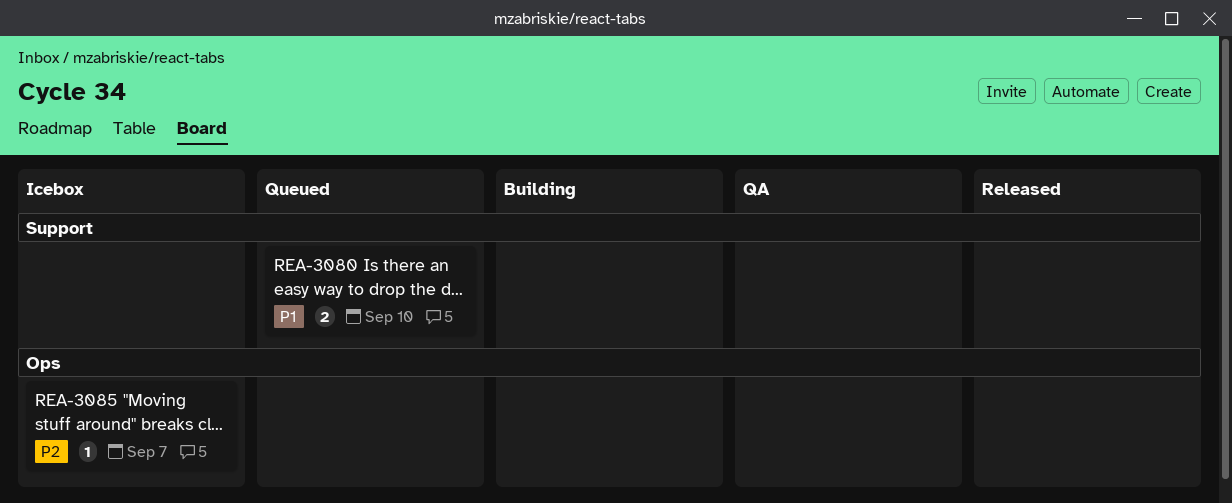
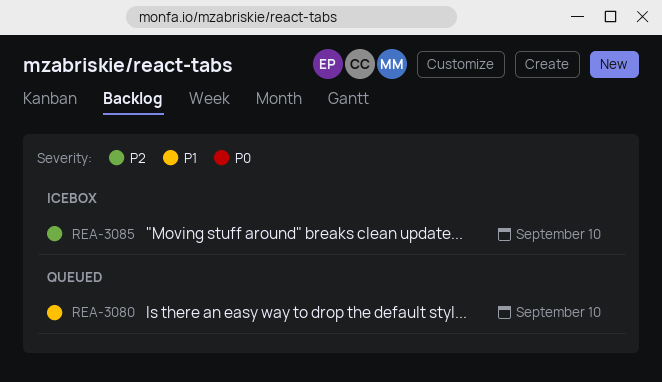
REA-3085, due: Sep 7 -> Sep 10

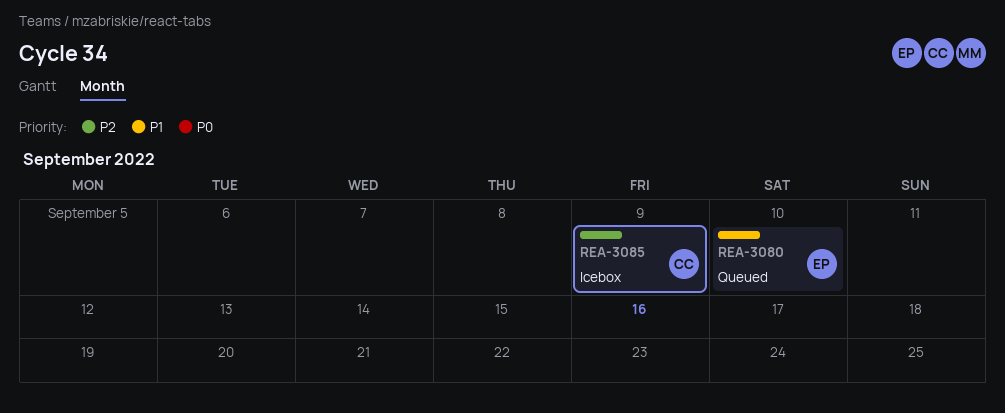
REA-3085, due: Sep 10 -> Sep 9

